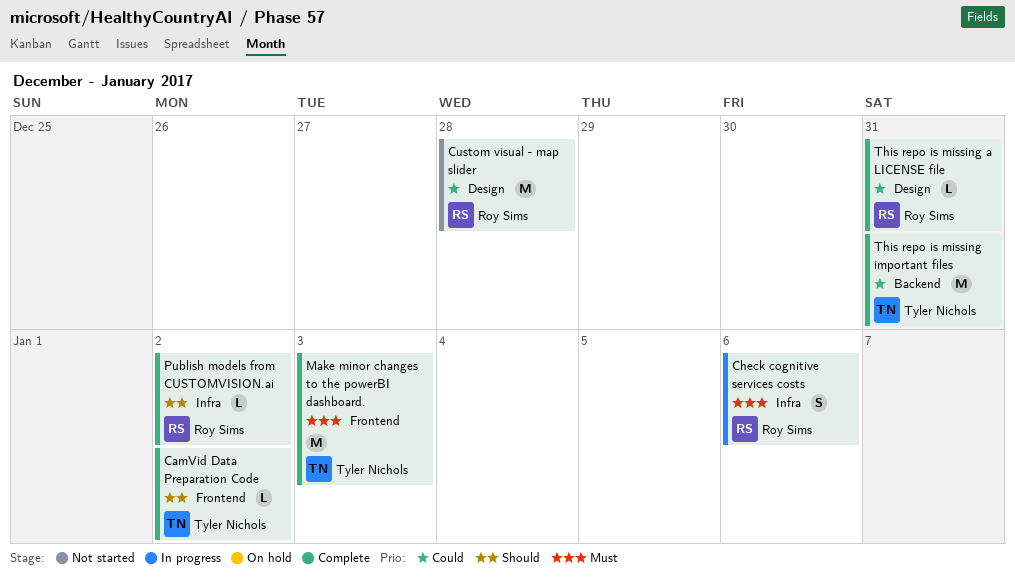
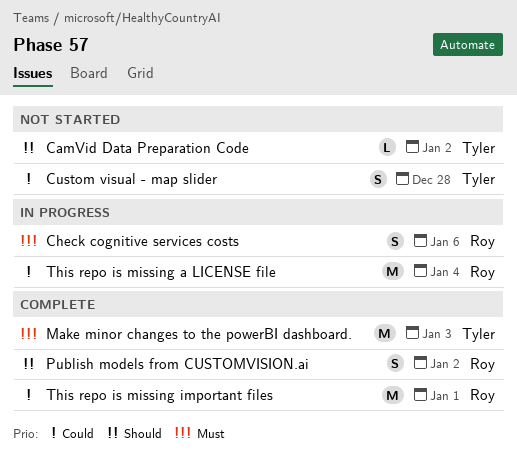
CamVid Data Preparation Code, status: Complete -> Not started
Custom visual - map slider, owner: Roy Sims -> Tyler Nichols
Custom visual - map slider, estimate: M -> S
Publish models from CUSTOMVISION.ai, estimate: L -> S
This repo is missing a LICENSE file, status: Complete -> In progress
This repo is missing a LICENSE file, estimate: L -> M
This repo is missing a LICENSE file, due: Dec 31 -> Jan 4
This repo is missing important files, owner: Tyler Nichols -> Roy Sims
This repo is missing important files, due: Dec 31 -> Jan 1

